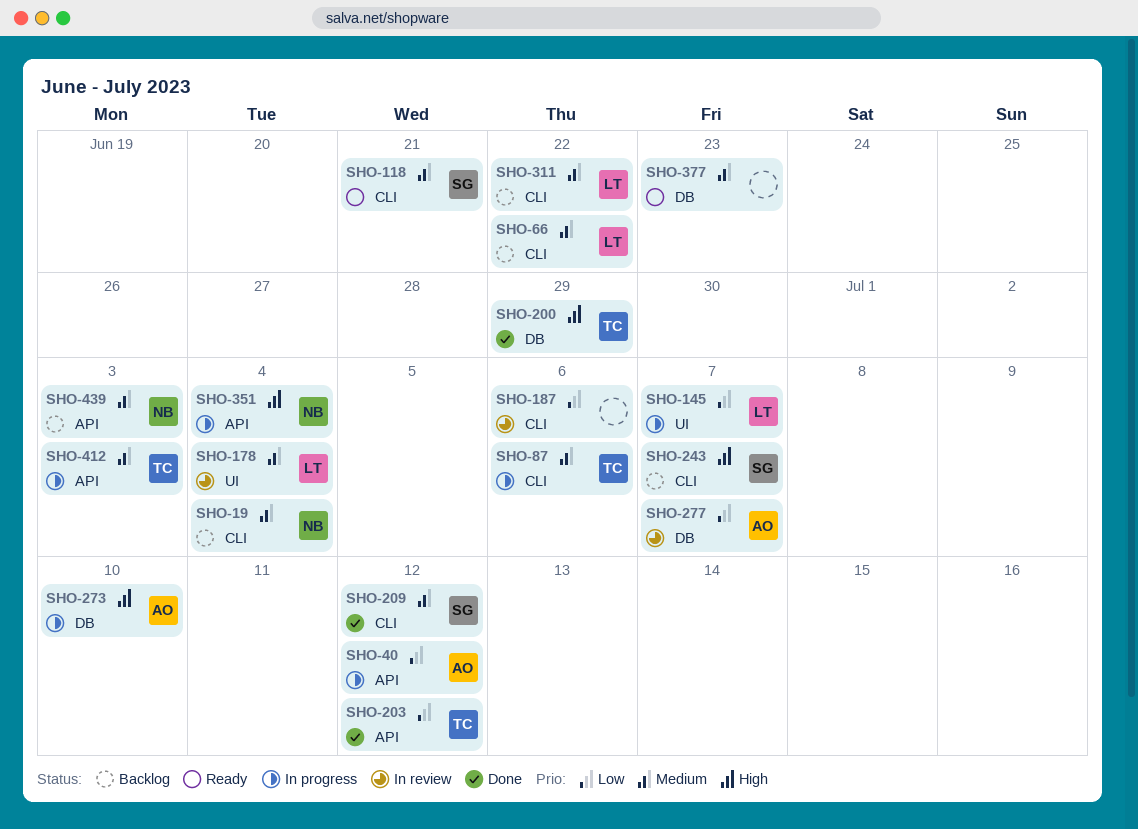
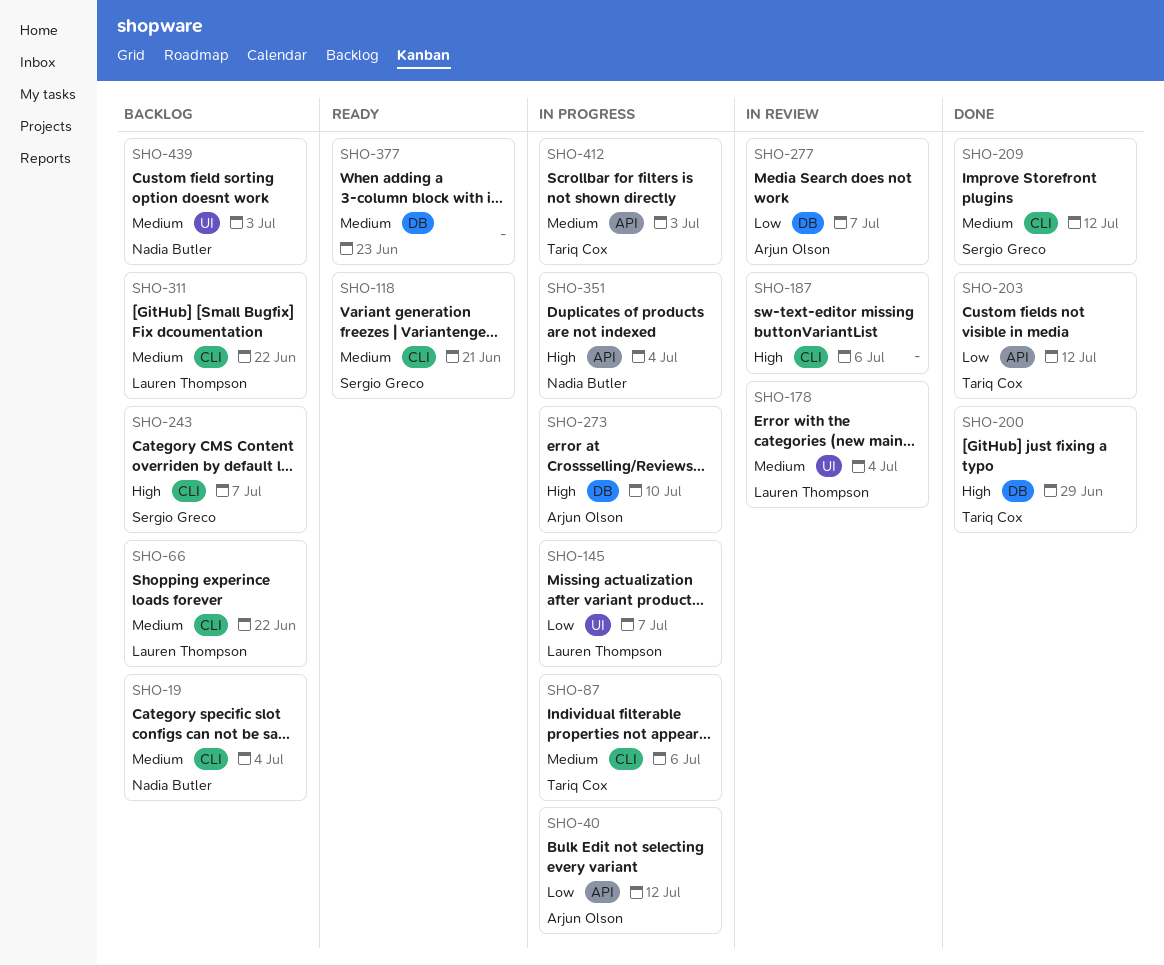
SHO-187, priority: Low -> High
SHO-439, label: API -> UI

